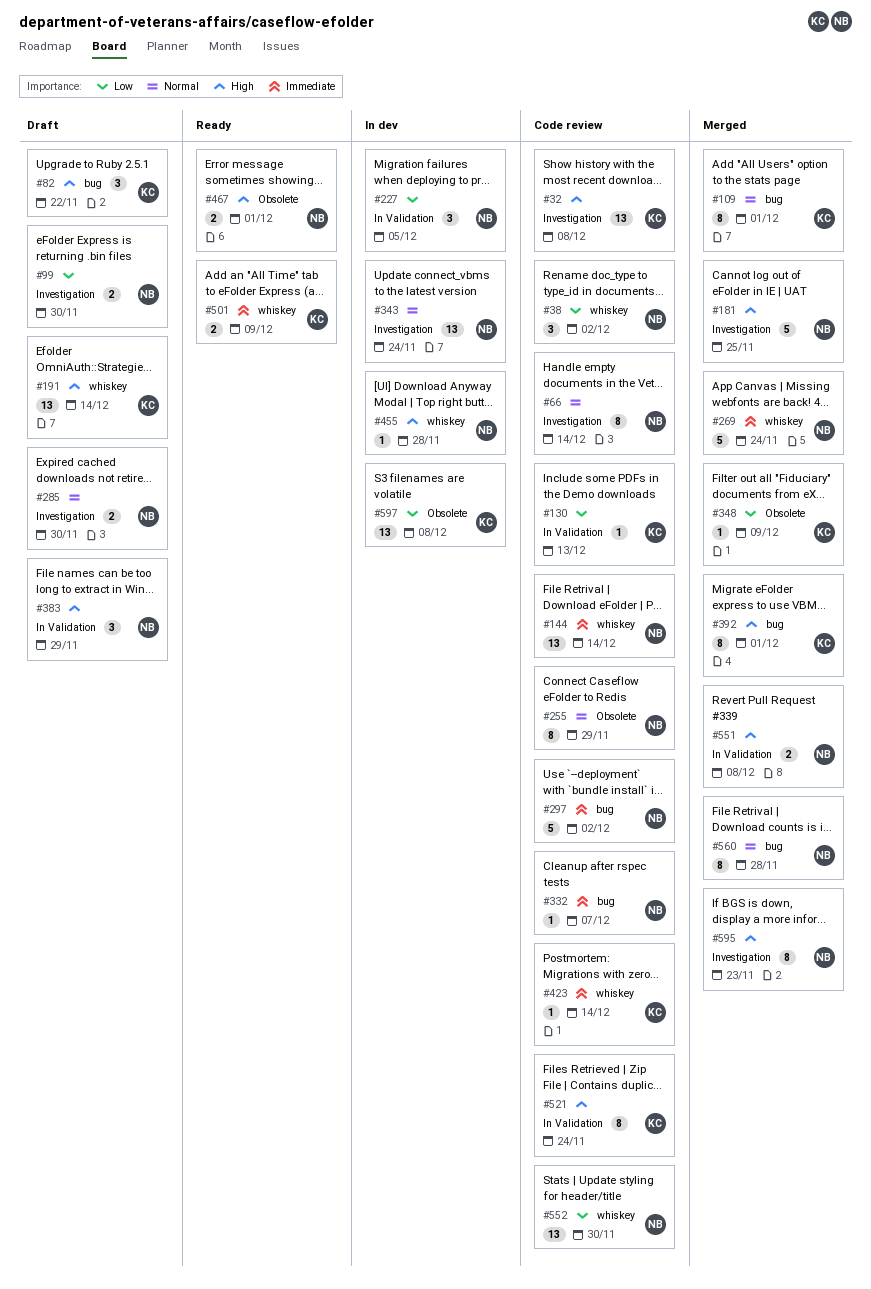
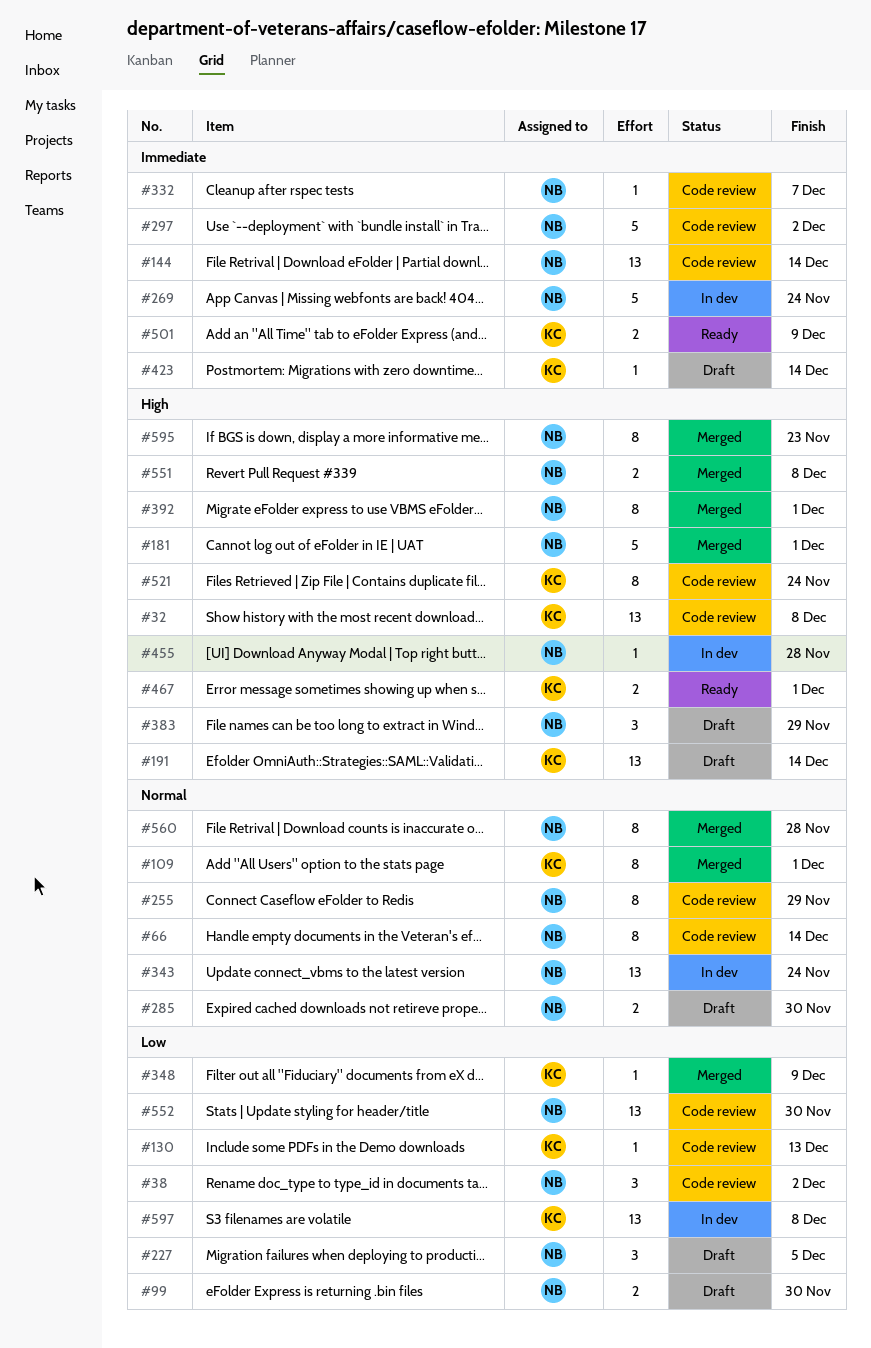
#82: present -> none
#181, due: Nov 25 -> Dec 1
#227, status: In dev -> Draft
#269, status: Merged -> In dev
#392, owner: KC -> NB
#423, status: Code review -> Draft
#467, owner: NB -> KC

